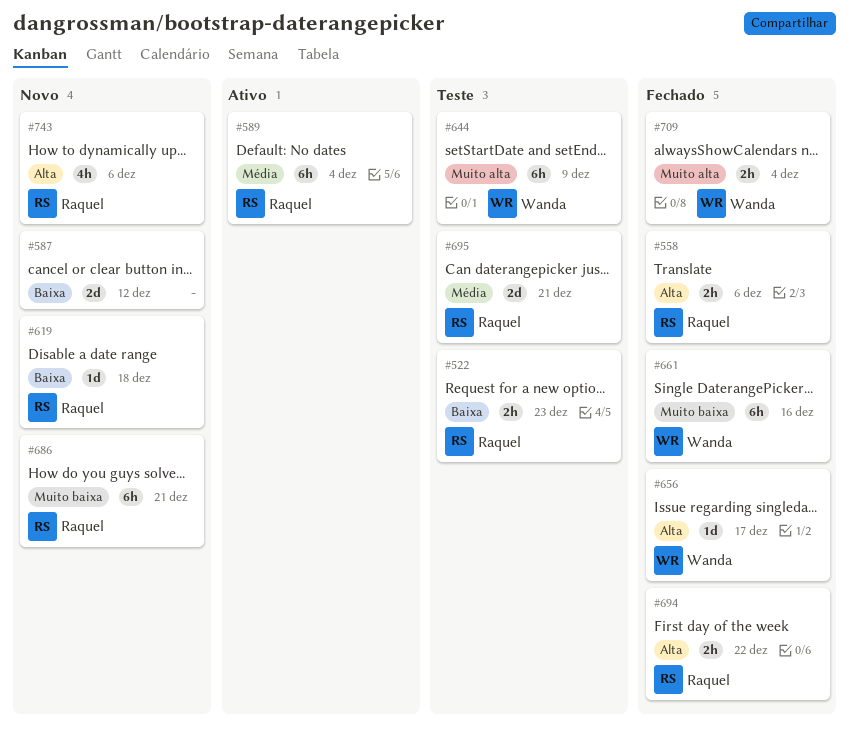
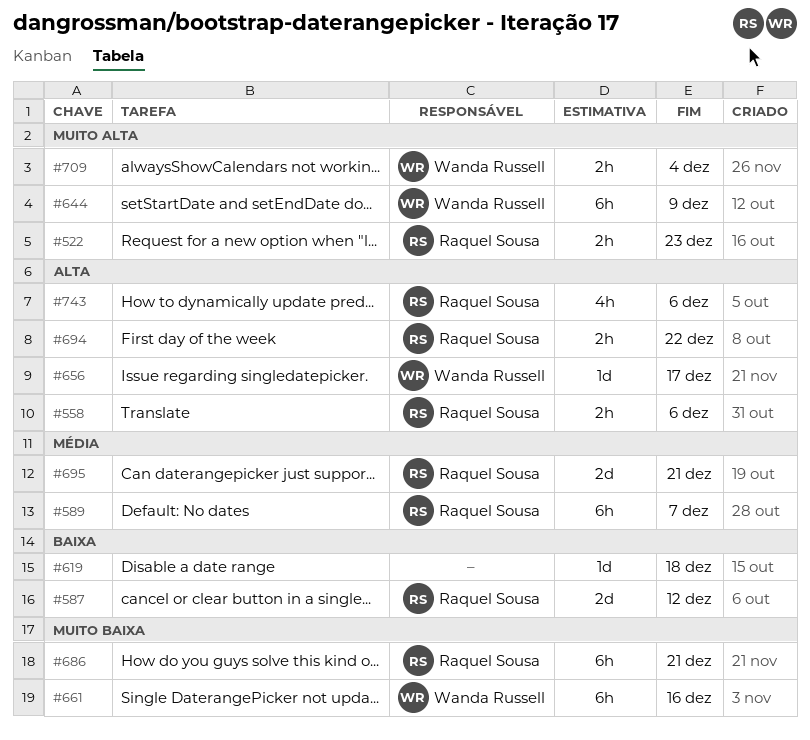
#522, priority: Baixa -> Muito alta
#587, owner: none -> Raquel Sousa
#589, due: Dec 4 -> Dec 7
#619, owner: Raquel Sousa -> none

